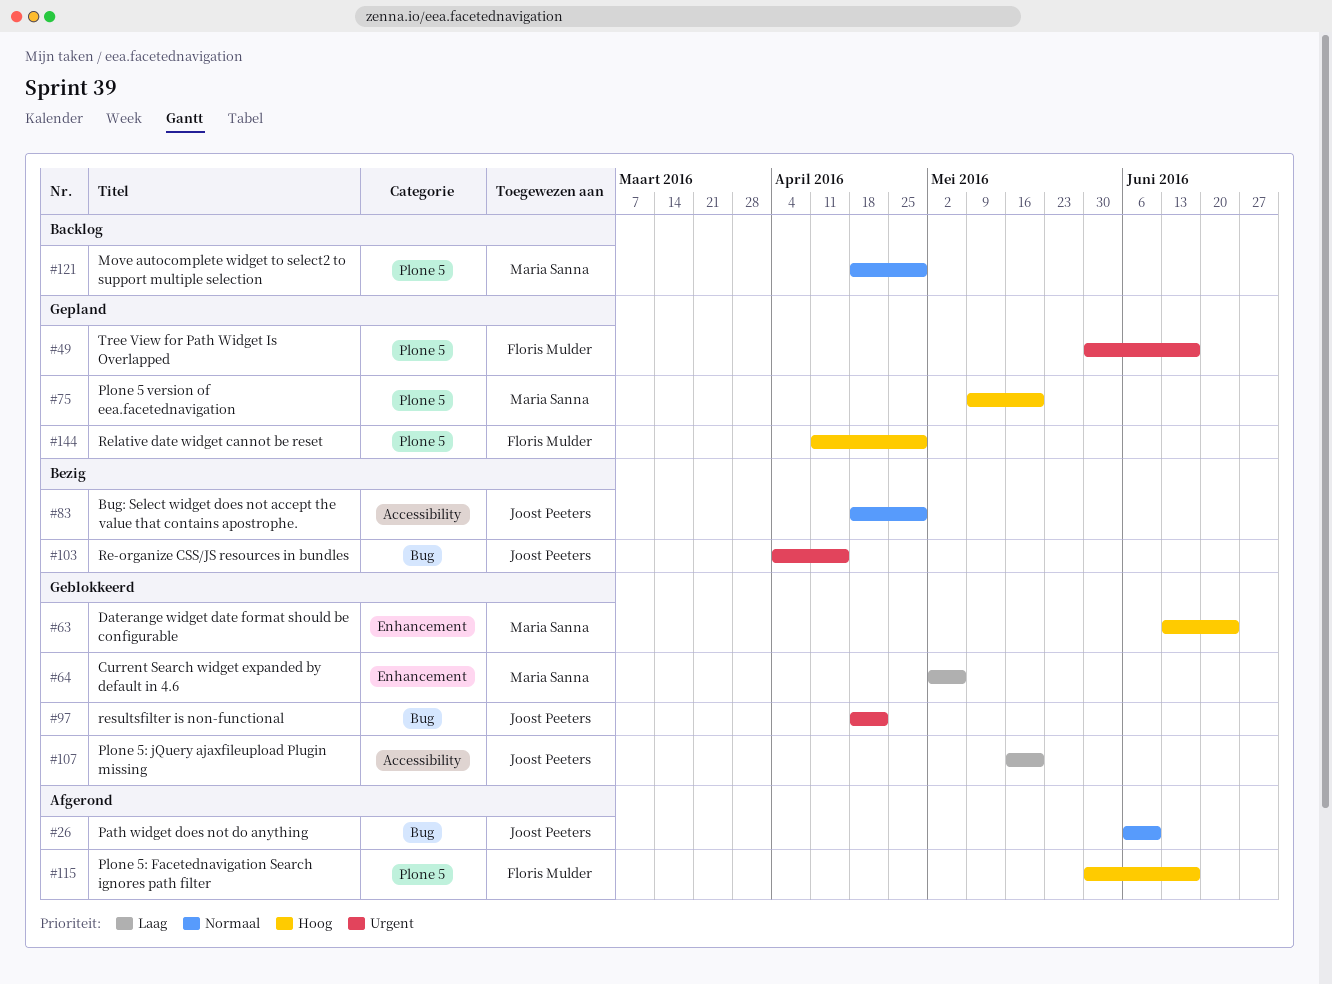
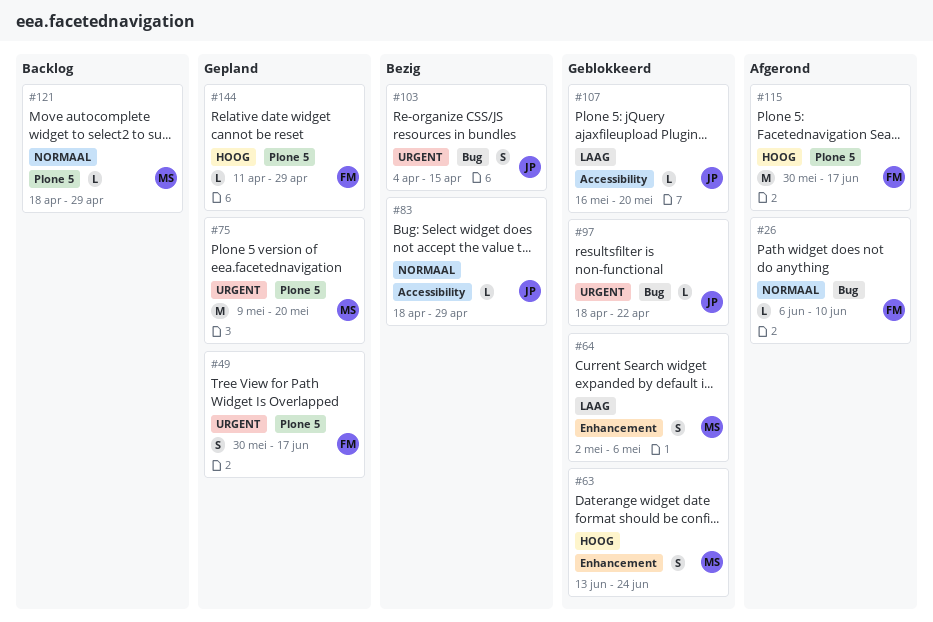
#26, owner: Joost Peeters -> Floris Mulder
#75, priority: Hoog -> Urgent

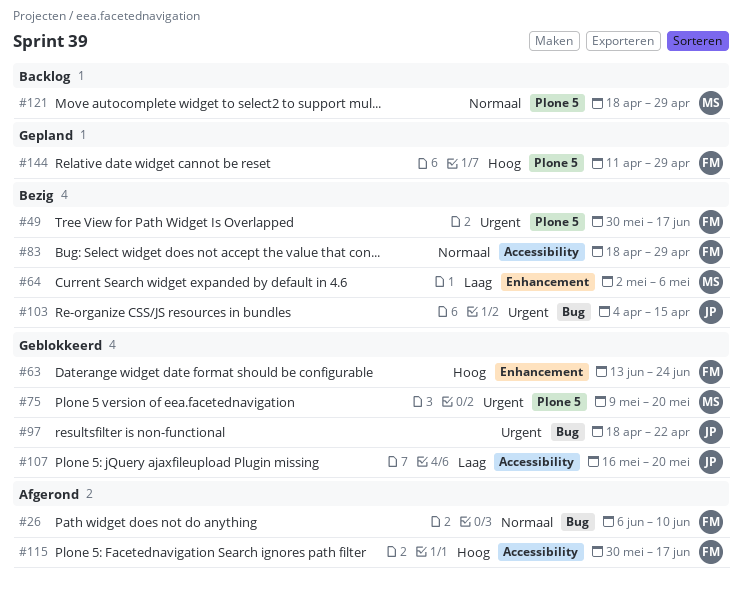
#49, status: Gepland -> Bezig
#63, owner: MS -> FM
#64, status: Geblokkeerd -> Bezig
#75, status: Gepland -> Geblokkeerd
#83, owner: JP -> FM
#115, label: Plone 5 -> Accessibility

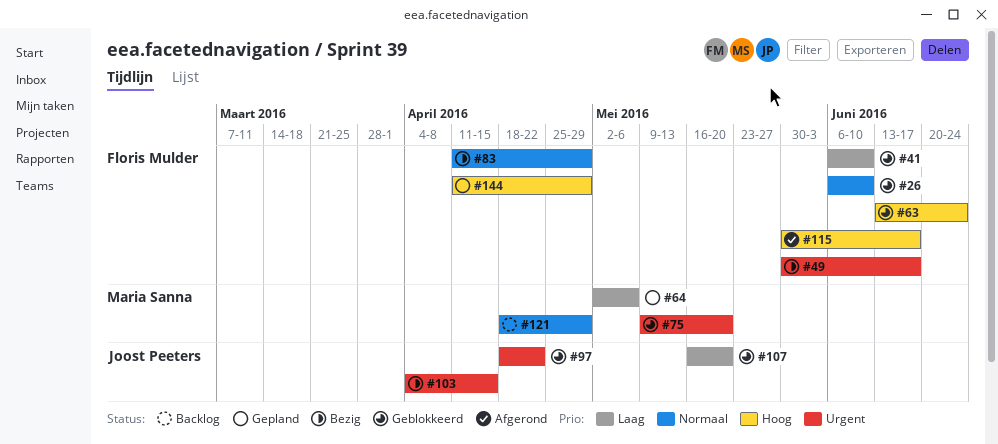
#26, status: Afgerond -> Geblokkeerd
#41: none -> present
#64, status: Bezig -> Gepland
#83, start: Apr 18 -> Apr 11

